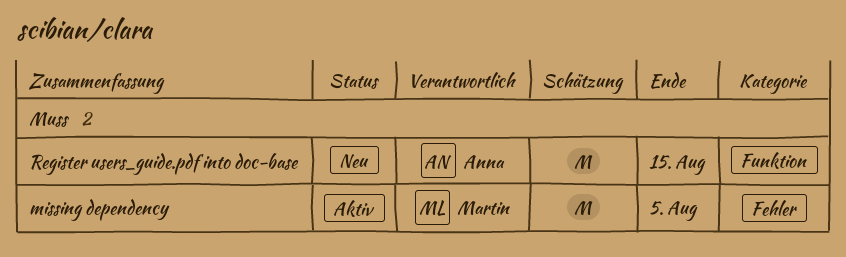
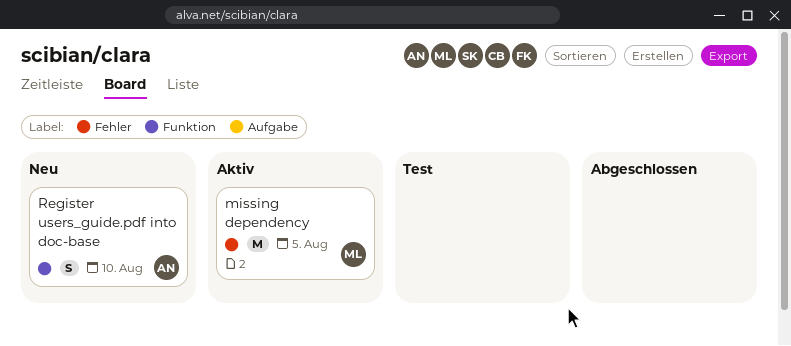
Register users_guide.pdf into doc-base, estimate: M -> S
Register users_guide.pdf into doc-base, due: Aug 15 -> Aug 10

